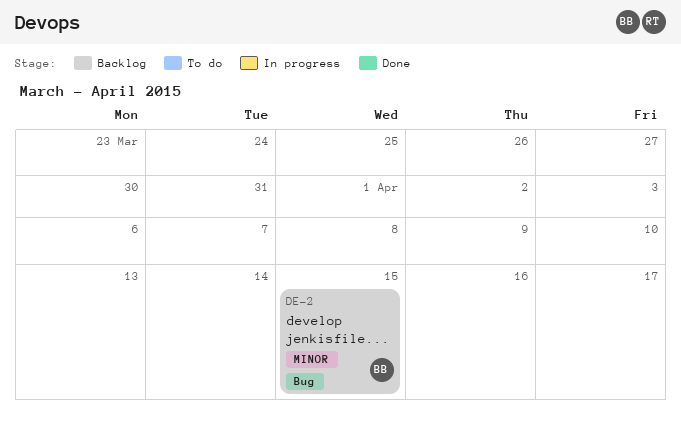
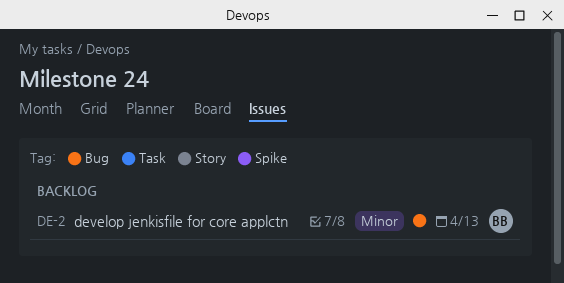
DE-2, due: Apr 15 -> Apr 13

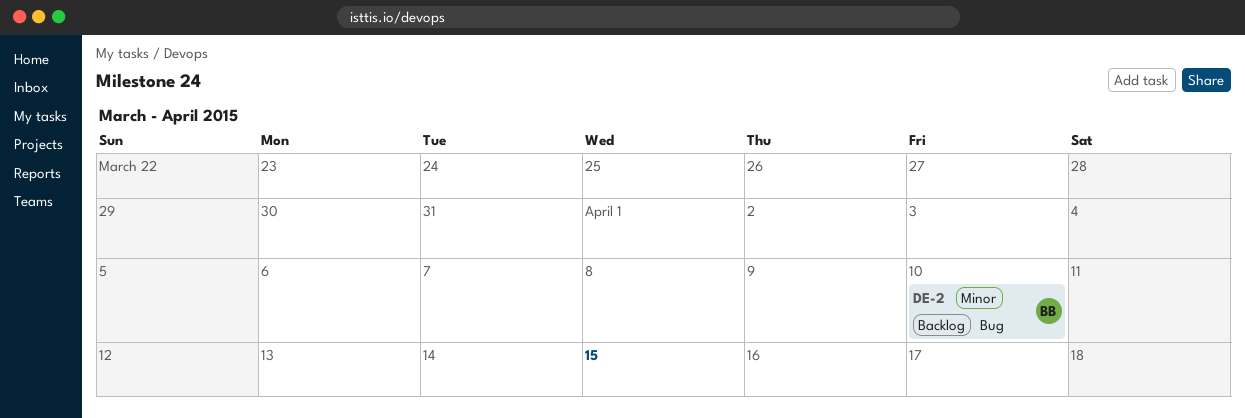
DE-2, due: Apr 13 -> Apr 10

